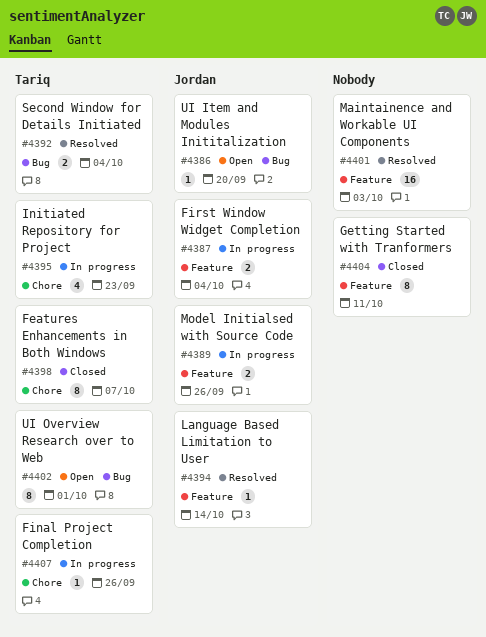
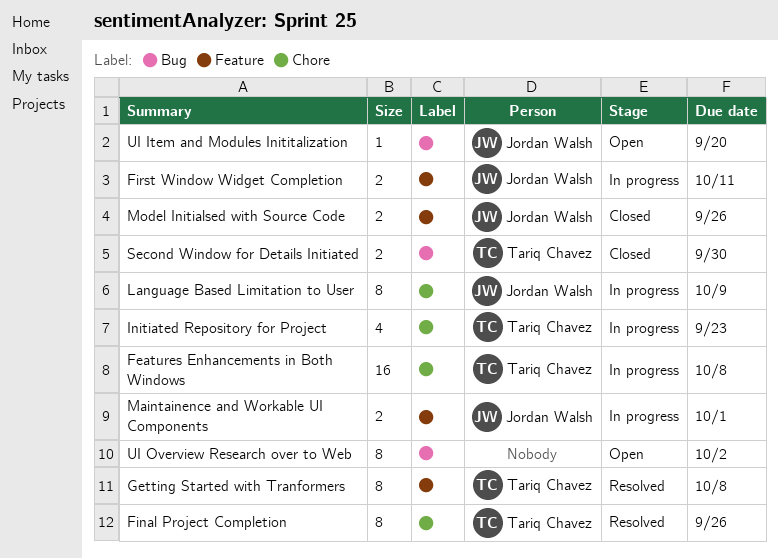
Features Enhancements in Both Windows, status: Closed -> In progress
Features Enhancements in Both Windows, estimate: 8 -> 16
Features Enhancements in Both Windows, due: Oct 7 -> Oct 8
Final Project Completion, status: In progress -> Resolved
Final Project Completion, estimate: 1 -> 8
First Window Widget Completion, due: Oct 4 -> Oct 11
Getting Started with Tranformers, status: Closed -> Resolved
Getting Started with Tranformers, owner: none -> Tariq Chavez
Getting Started with Tranformers, due: Oct 11 -> Oct 8
Language Based Limitation to User, status: Resolved -> In progress
Language Based Limitation to User, label: Feature -> Chore
Language Based Limitation to User, estimate: 1 -> 8
Language Based Limitation to User, due: Oct 14 -> Oct 9
Maintainence and Workable UI Components, status: Resolved -> In progress
Maintainence and Workable UI Components, owner: none -> Jordan Walsh
Maintainence and Workable UI Components, estimate: 16 -> 2
Maintainence and Workable UI Components, due: Oct 3 -> Oct 1
Model Initialsed with Source Code, status: In progress -> Closed
Second Window for Details Initiated, status: Resolved -> Closed
Second Window for Details Initiated, due: Oct 4 -> Sep 30
UI Overview Research over to Web, owner: Tariq Chavez -> none
UI Overview Research over to Web, due: Oct 1 -> Oct 2

